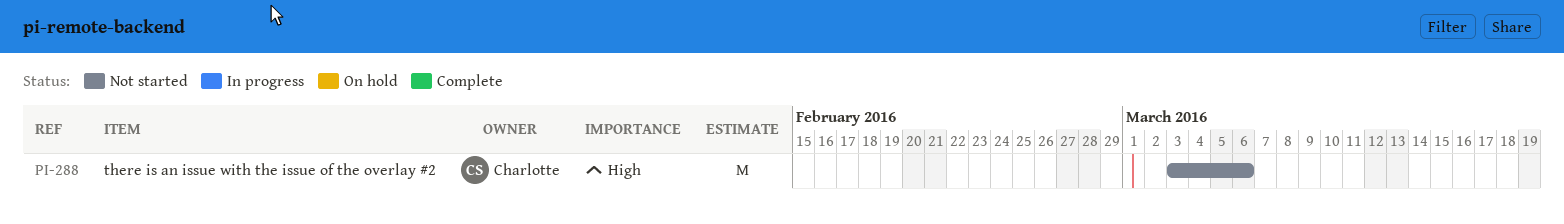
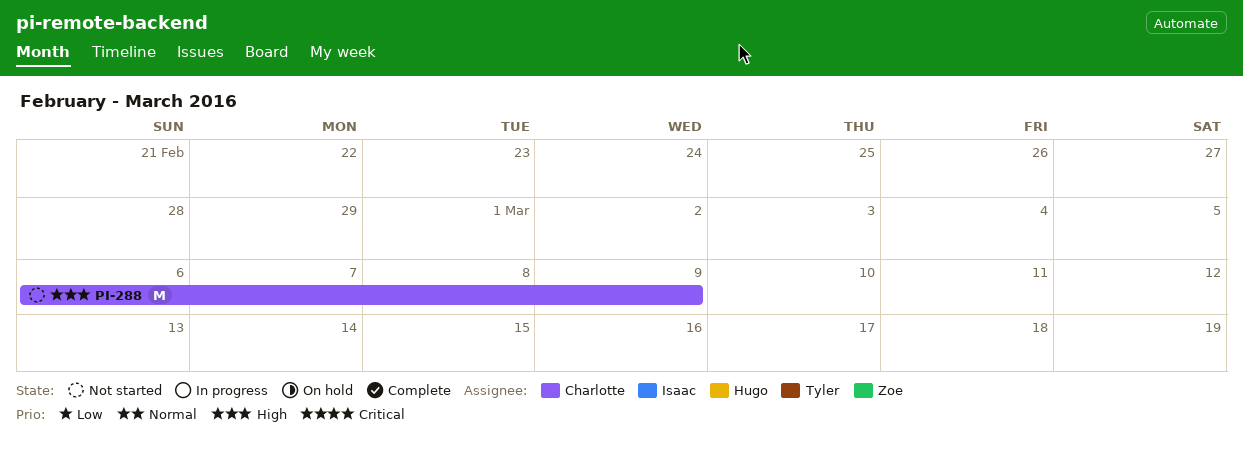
PI-288, start: Mar 3 -> Mar 6
PI-288, due: Mar 6 -> Mar 9

